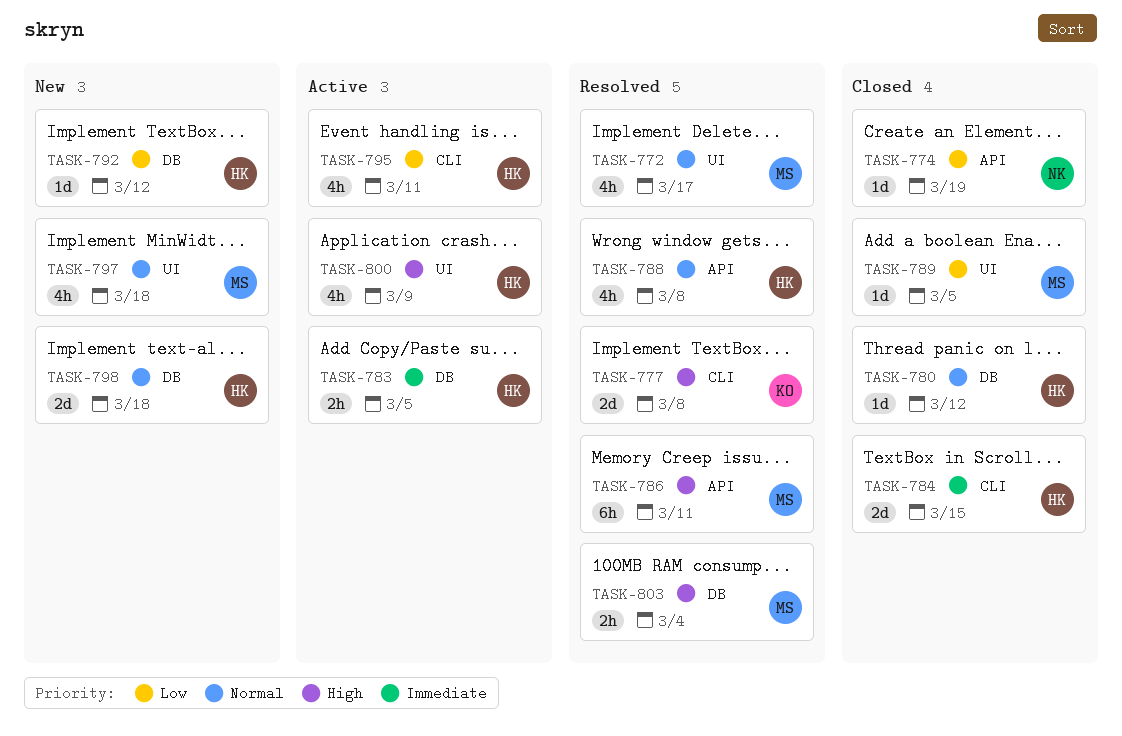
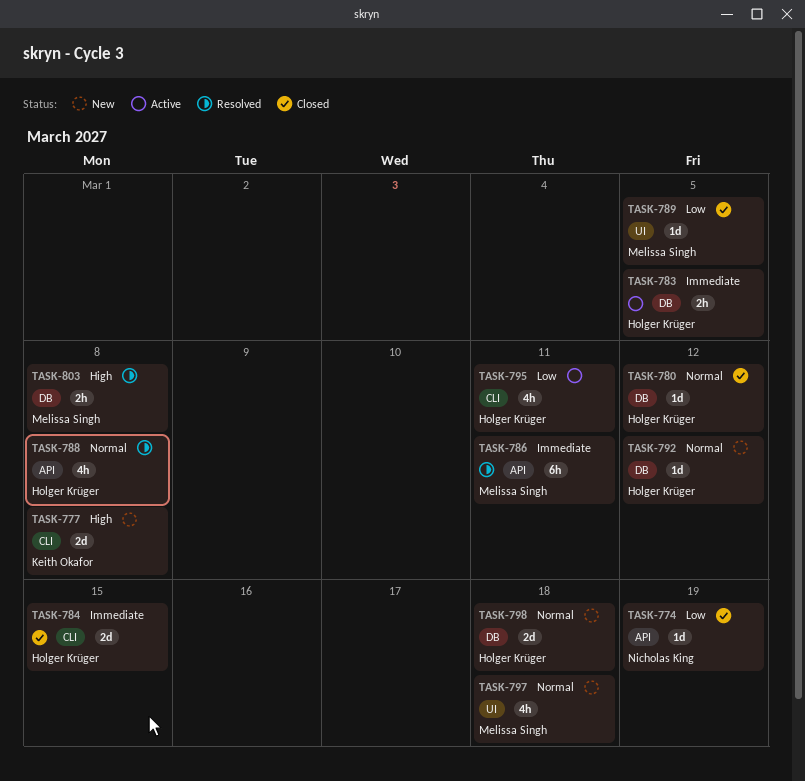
TASK-772: present -> none
TASK-777, status: Resolved -> New
TASK-786, priority: High -> Immediate
TASK-792, priority: Low -> Normal
TASK-800: present -> none
TASK-803, due: Mar 4 -> Mar 8

